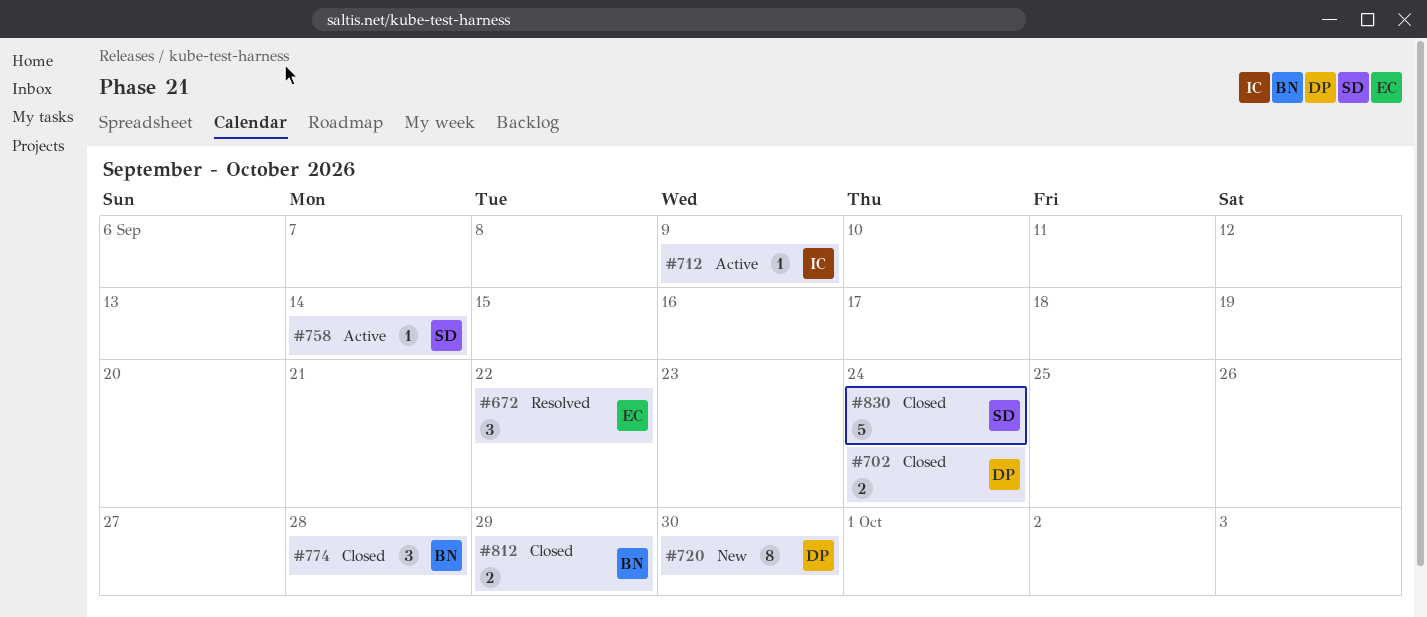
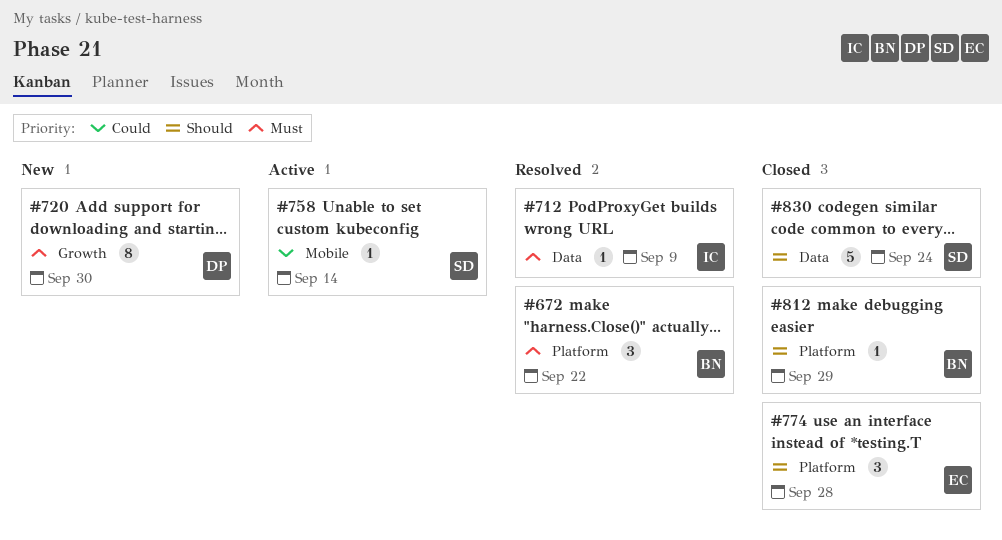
#672, owner: EC -> BN
#702: present -> none
#712, status: Active -> Resolved
#774, owner: BN -> EC
#812, estimate: 2 -> 1

